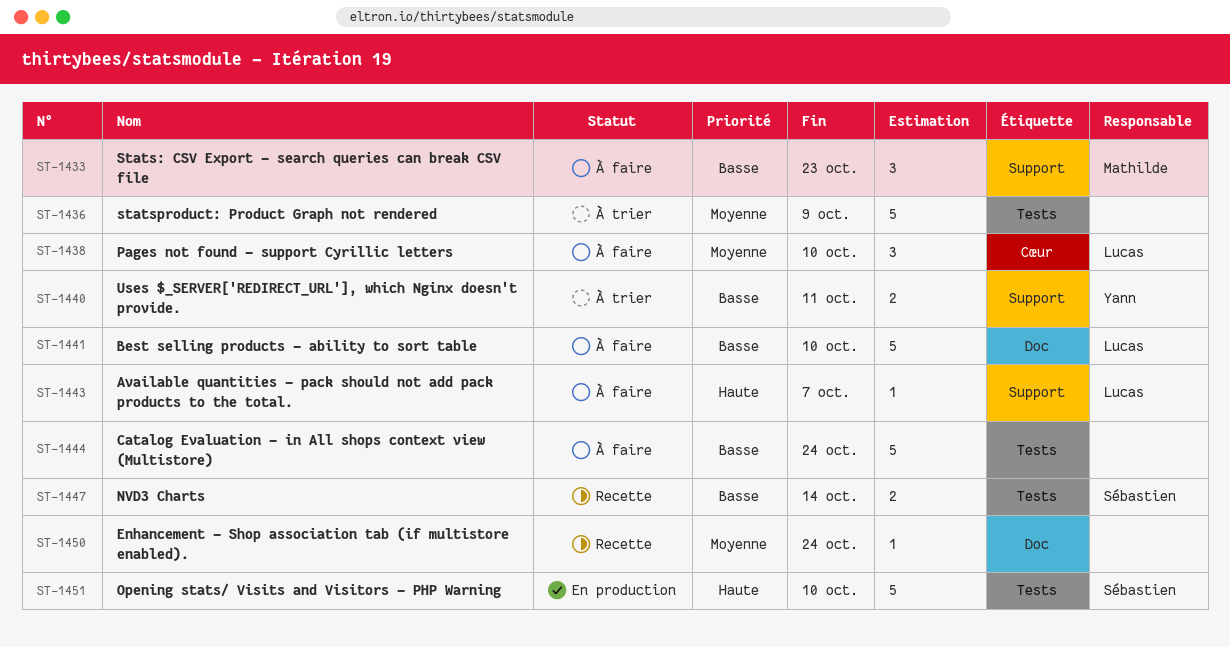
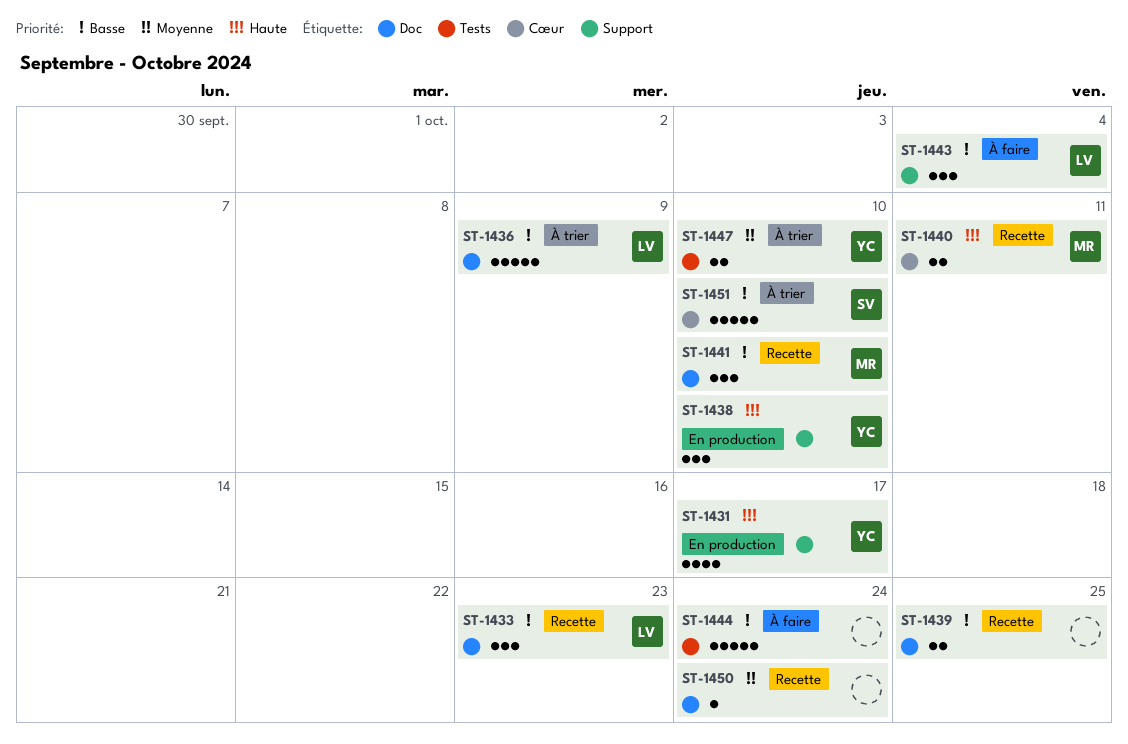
ST-1431: none -> present
ST-1433, status: À faire -> Recette
ST-1433, owner: Mathilde -> Lucas
ST-1433, label: Support -> Doc
ST-1436, owner: none -> Lucas
ST-1436, priority: Moyenne -> Basse
ST-1436, label: Tests -> Doc
ST-1438, status: À faire -> En production
ST-1438, owner: Lucas -> Yann
ST-1438, priority: Moyenne -> Haute
ST-1438, label: Cœur -> Support
ST-1439: none -> present
ST-1440, status: À trier -> Recette
ST-1440, owner: Yann -> Mathilde
ST-1440, priority: Basse -> Haute
ST-1440, label: Support -> Cœur
ST-1441, status: À faire -> Recette
ST-1441, owner: Lucas -> Mathilde
ST-1441, estimate: 5 -> 3
ST-1443, priority: Haute -> Basse
ST-1443, estimate: 1 -> 3
ST-1443, due: Oct 7 -> Oct 4
ST-1447, status: Recette -> À trier
ST-1447, owner: Sébastien -> Yann
ST-1447, priority: Basse -> Moyenne
ST-1447, due: Oct 14 -> Oct 10
ST-1451, status: En production -> À trier
ST-1451, priority: Haute -> Basse
ST-1451, label: Tests -> Cœur

